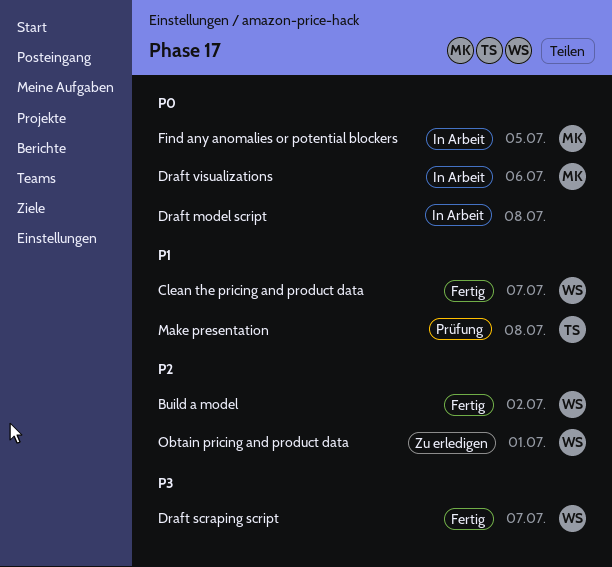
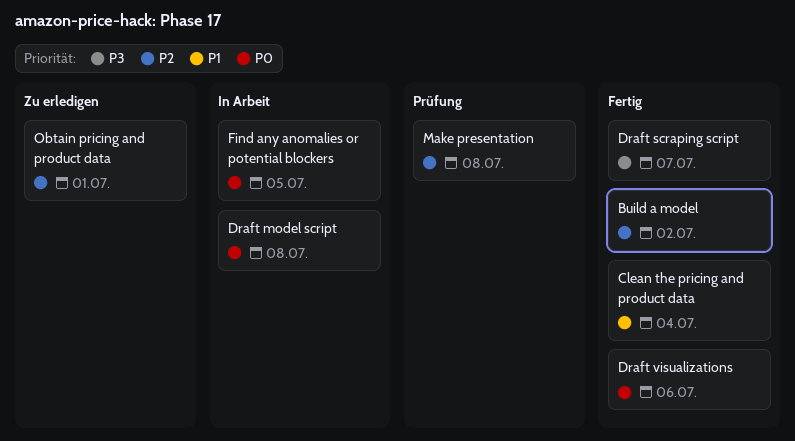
Clean the pricing and product data, due: Jul 7 -> Jul 4
Draft visualizations, status: In Arbeit -> Fertig
Make presentation, priority: P1 -> P2

